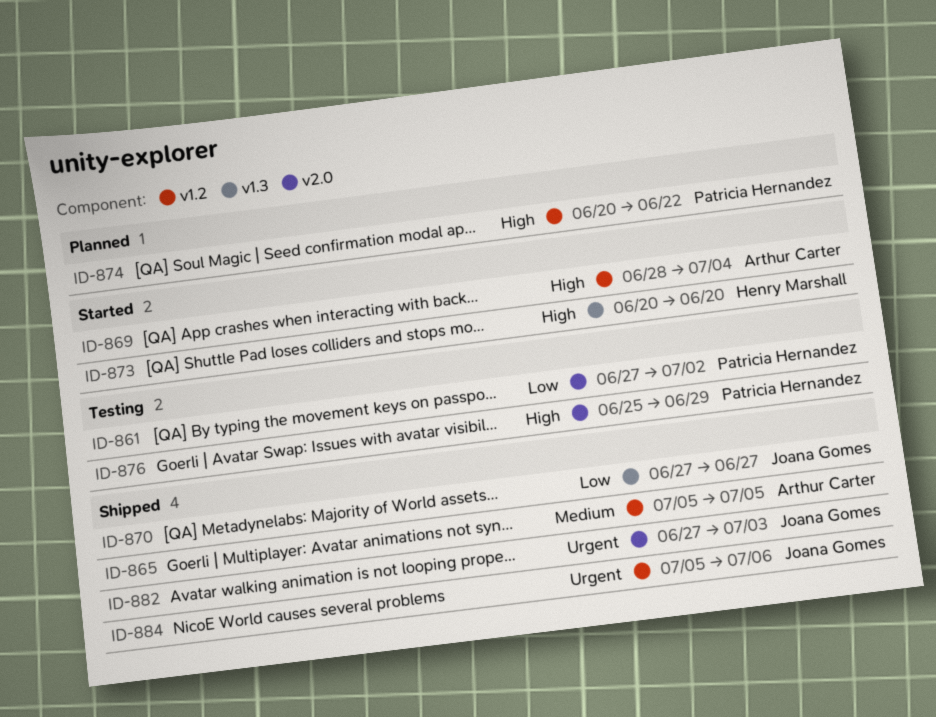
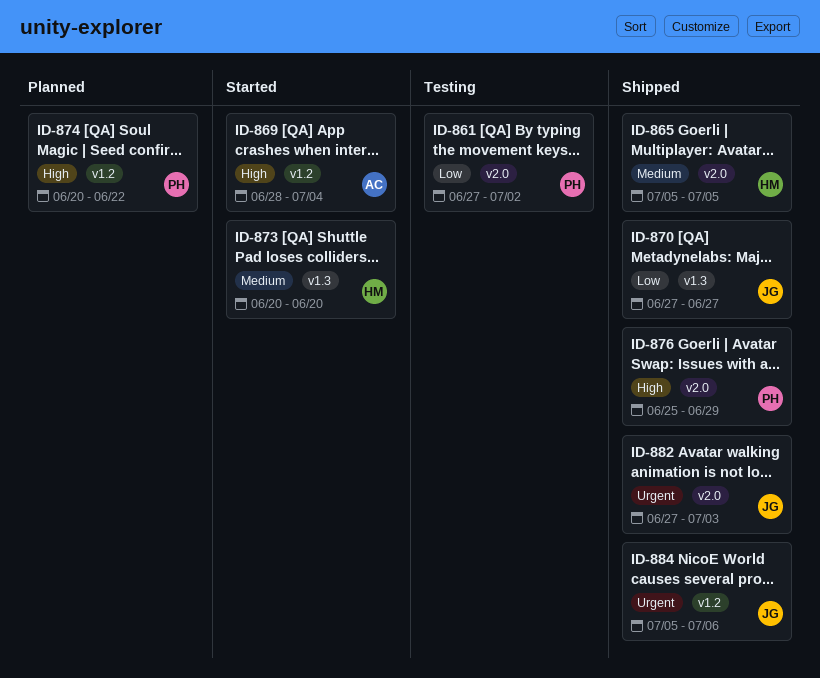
ID-865, owner: Arthur Carter -> Henry Marshall
ID-865, label: v1.2 -> v2.0
ID-873, priority: High -> Medium
ID-876, status: Testing -> Shipped

